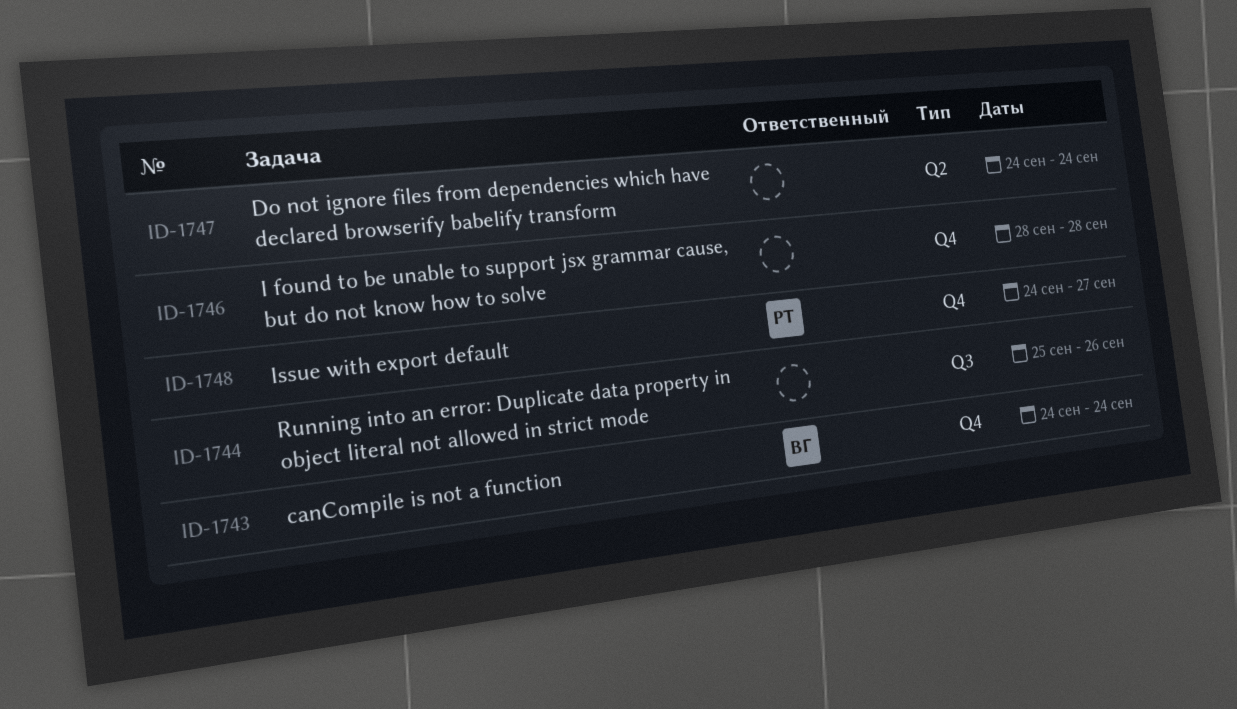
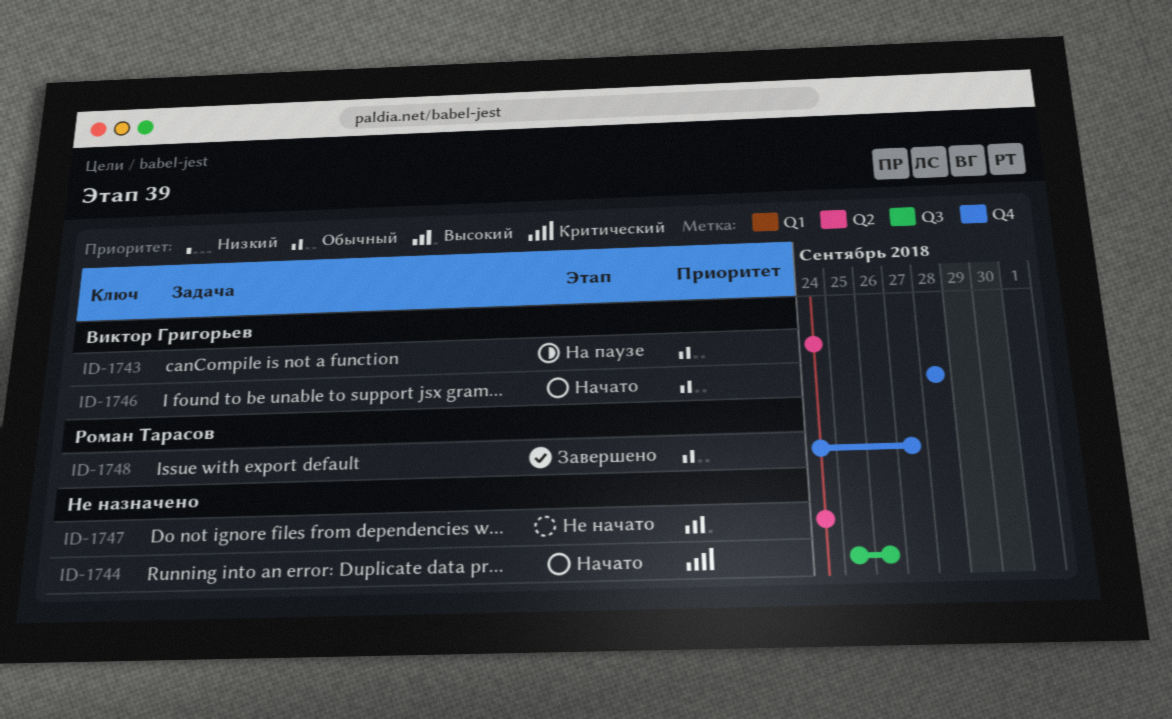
ID-1743, label: Q4 -> Q2
ID-1746, owner: none -> Виктор Григорьев

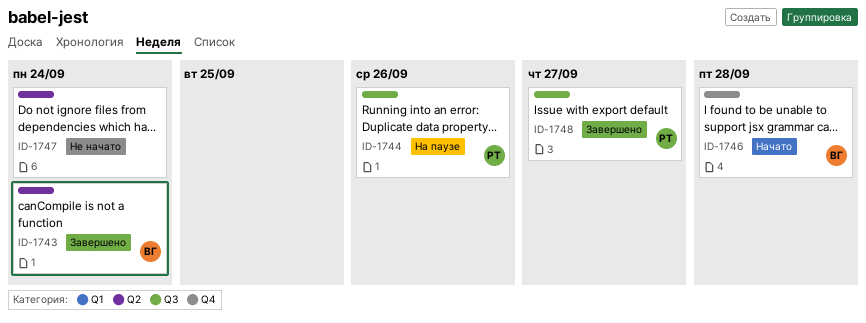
ID-1743, status: На паузе -> Завершено
ID-1744, status: Начато -> На паузе
ID-1744, owner: none -> Роман Тарасов
ID-1748, label: Q4 -> Q3

